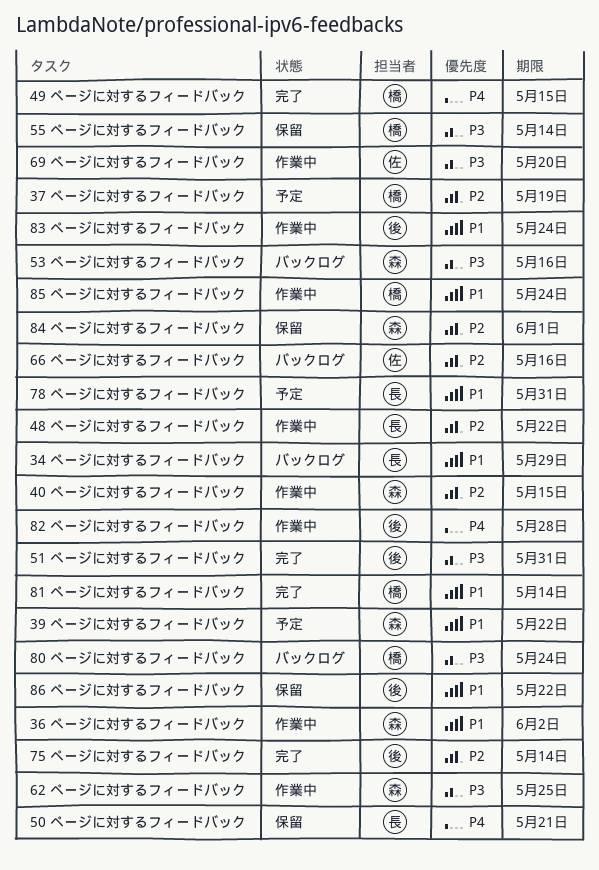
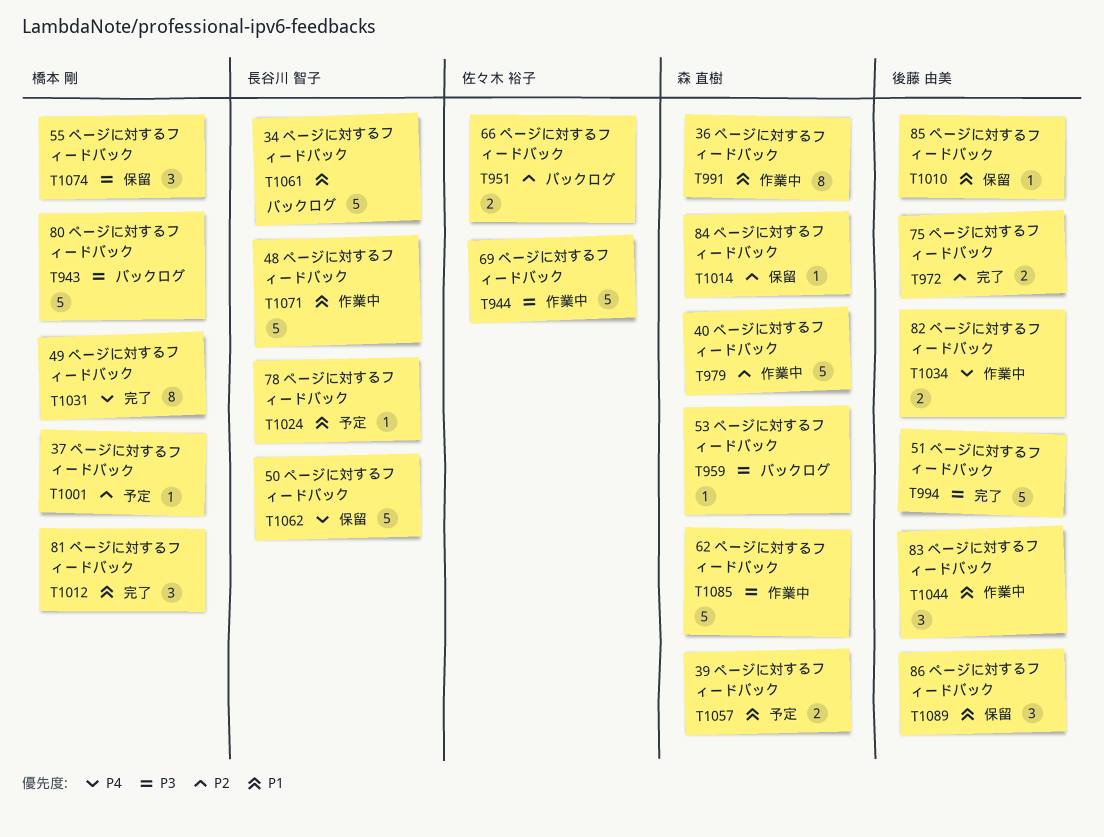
48 ページに対するフィードバック, priority: P2 -> P1
85 ページに対するフィードバック, status: 作業中 -> 保留
85 ページに対するフィードバック, owner: 橋本 剛 -> 後藤 由美

